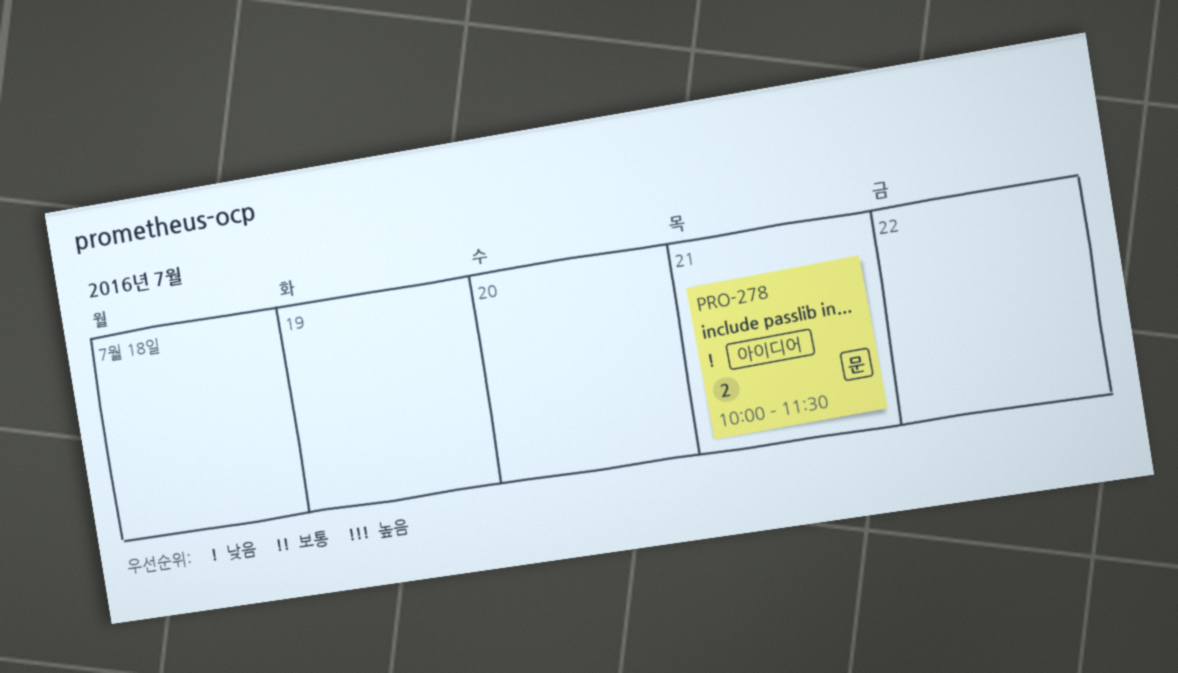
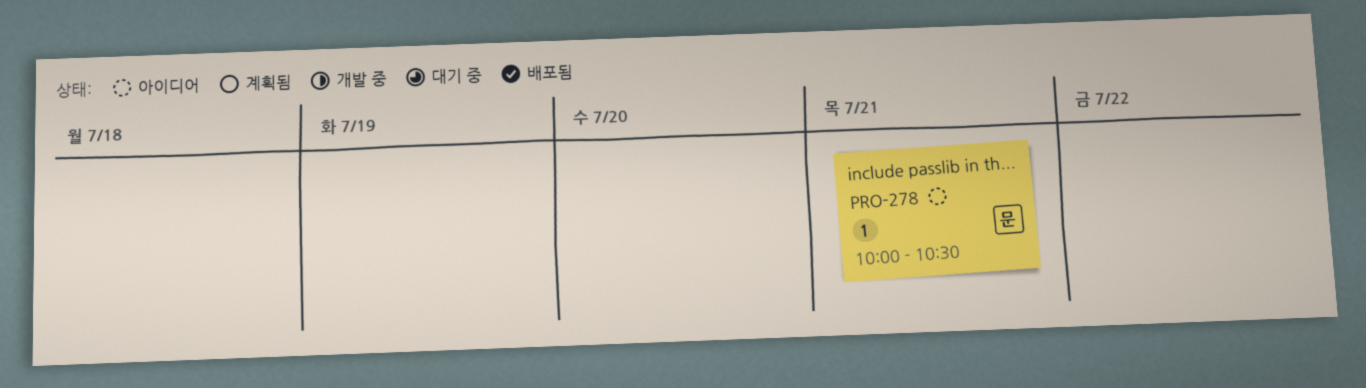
PRO-278, estimate: 2 -> 1
PRO-278, ends: 11:30 -> 10:30

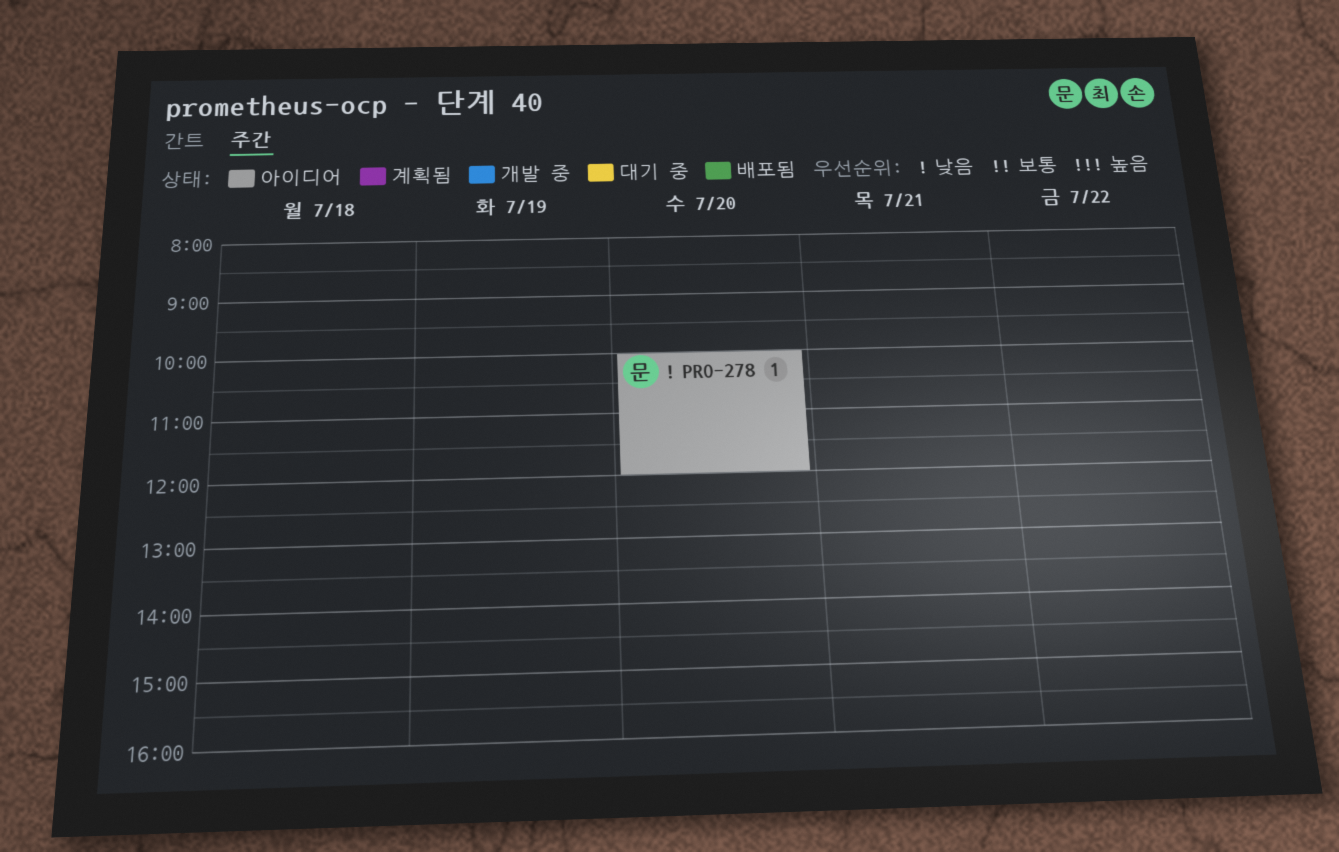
PRO-278, day: Jul 21 -> Jul 20
PRO-278, ends: 10:30 -> 12:00

